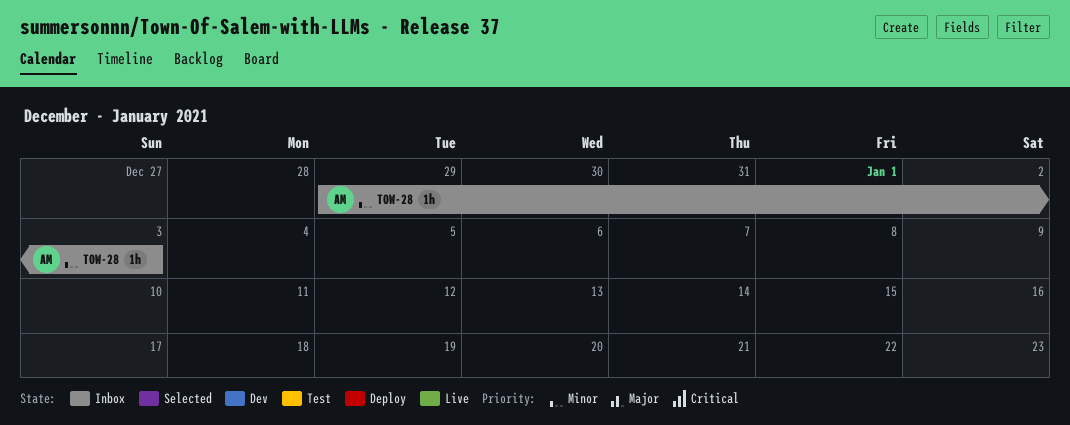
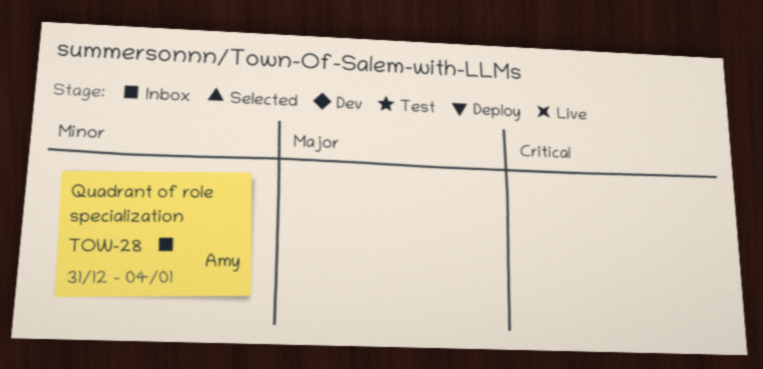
TOW-28, start: Dec 29 -> Dec 31
TOW-28, due: Jan 3 -> Jan 4

